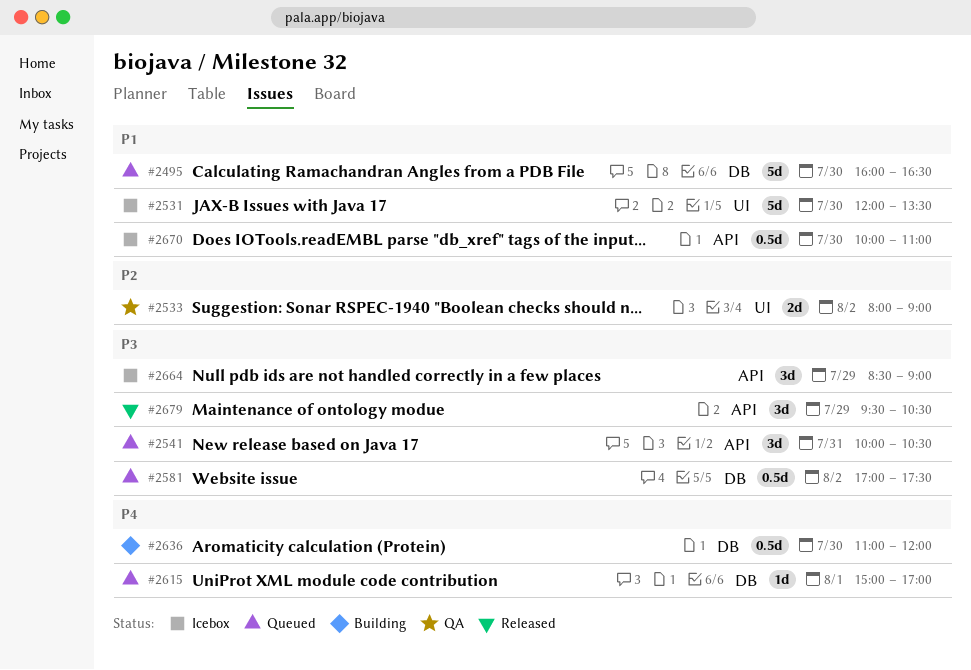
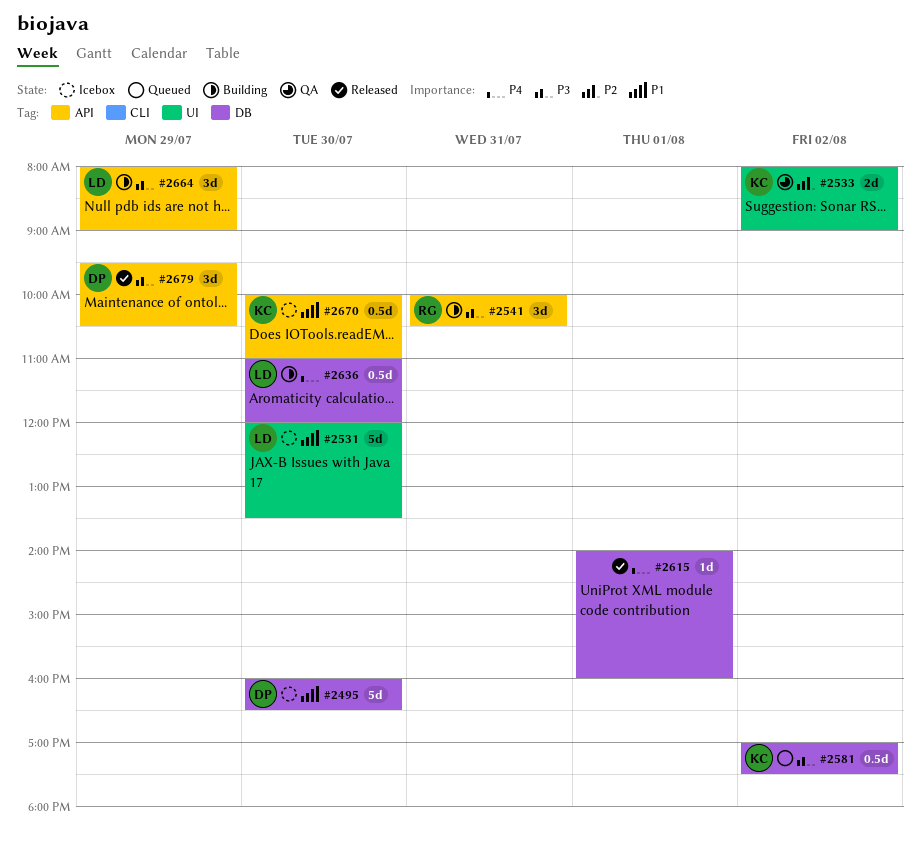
#2495, status: Queued -> Icebox
#2541, status: Queued -> Building
#2615, status: Queued -> Released
#2615, begins: 15:00 -> 14:00
#2615, ends: 17:00 -> 16:00
#2664, status: Icebox -> Building
#2664, begins: 08:30 -> 08:00

